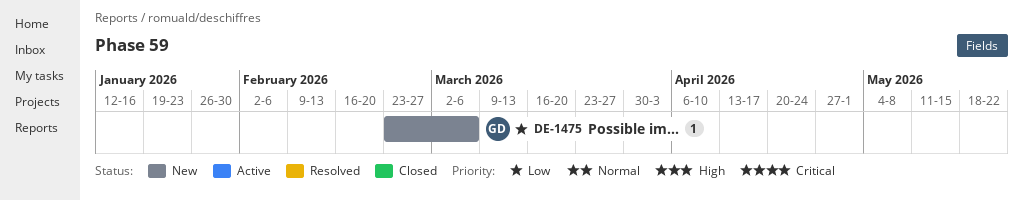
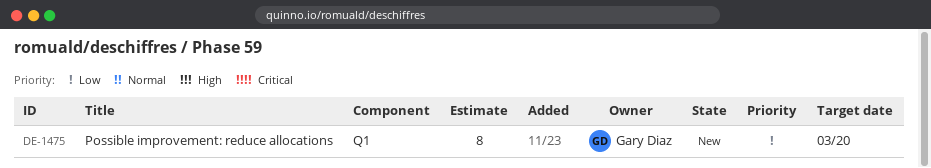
DE-1475, estimate: 1 -> 8
DE-1475, due: Mar 6 -> Mar 20

